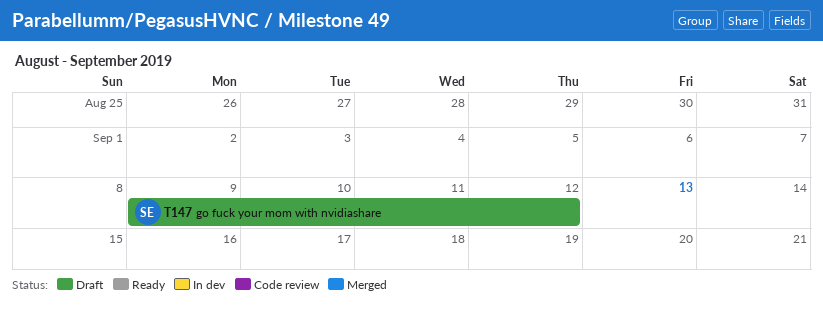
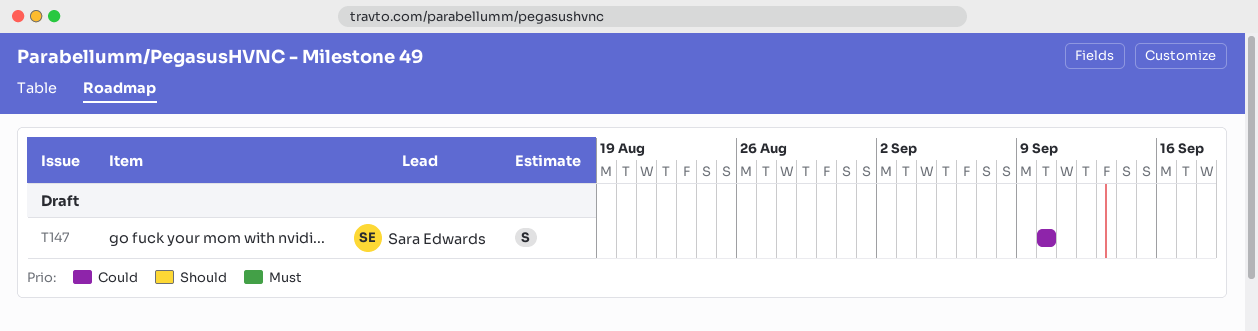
T147, start: Sep 9 -> Sep 10
T147, due: Sep 12 -> Sep 10

